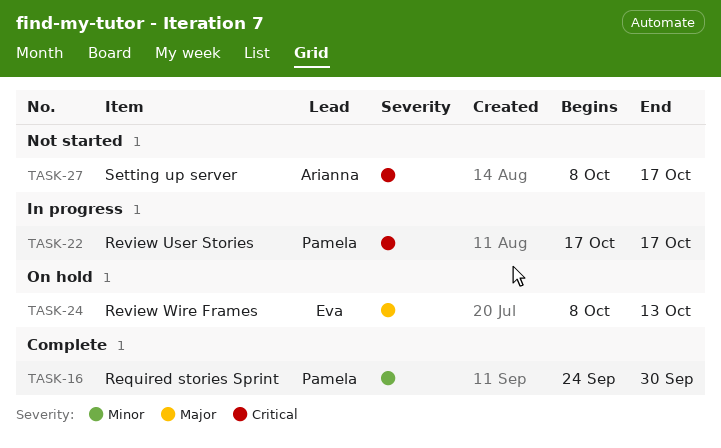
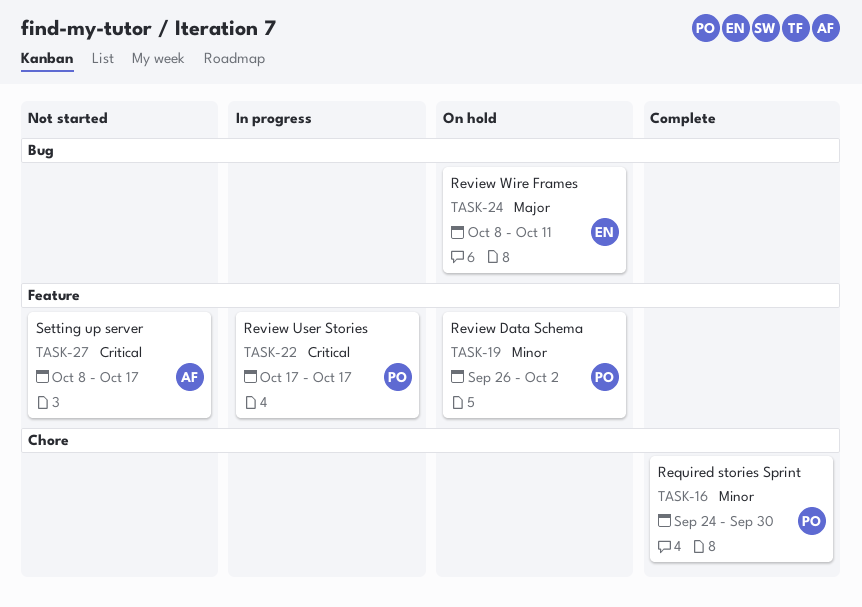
TASK-19: none -> present
TASK-24, due: Oct 13 -> Oct 11

